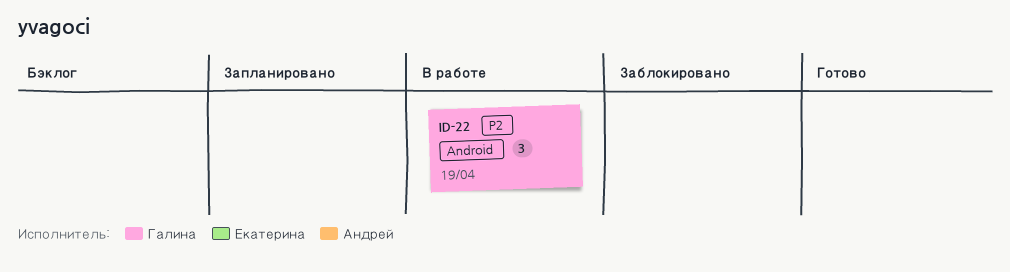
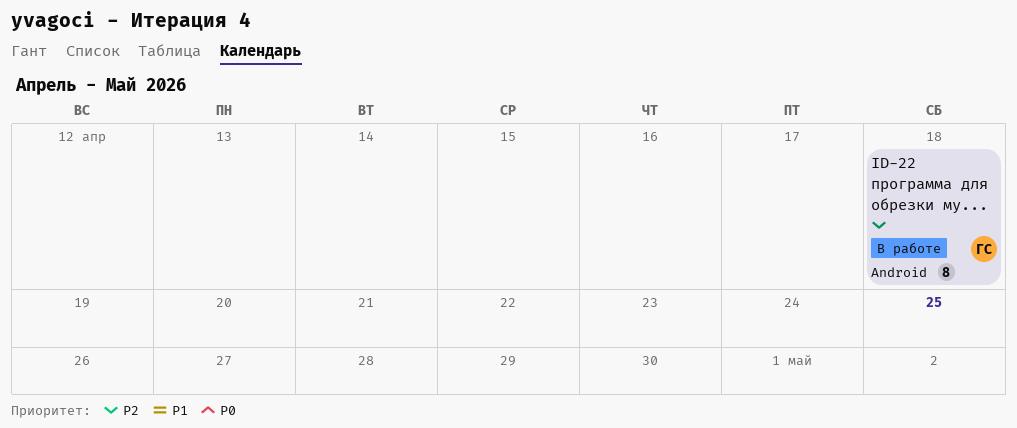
ID-22, estimate: 3 -> 8
ID-22, due: Apr 19 -> Apr 18

